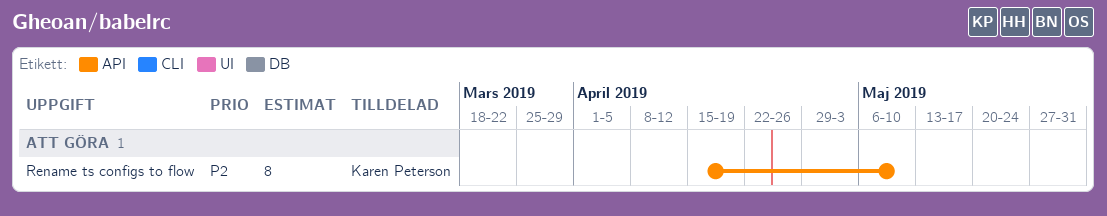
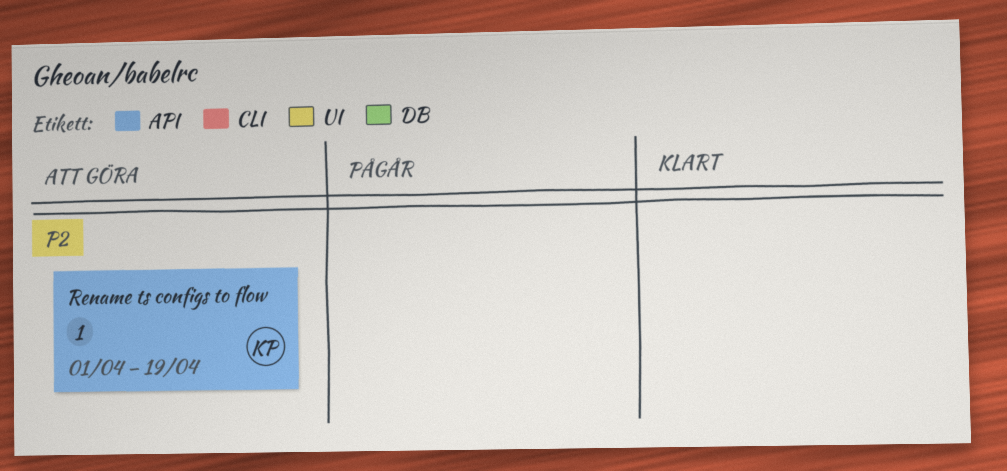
Rename ts configs to flow, estimate: 8 -> 1
Rename ts configs to flow, start: Apr 15 -> Apr 1
Rename ts configs to flow, due: May 10 -> Apr 19

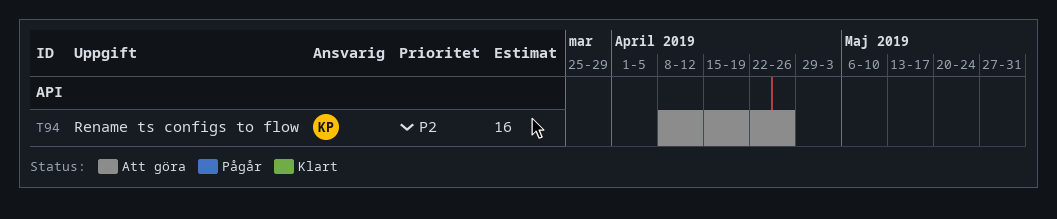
Rename ts configs to flow, estimate: 1 -> 16
Rename ts configs to flow, start: Apr 1 -> Apr 8
Rename ts configs to flow, due: Apr 19 -> Apr 26

